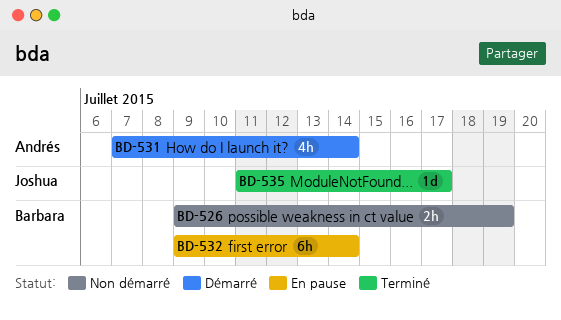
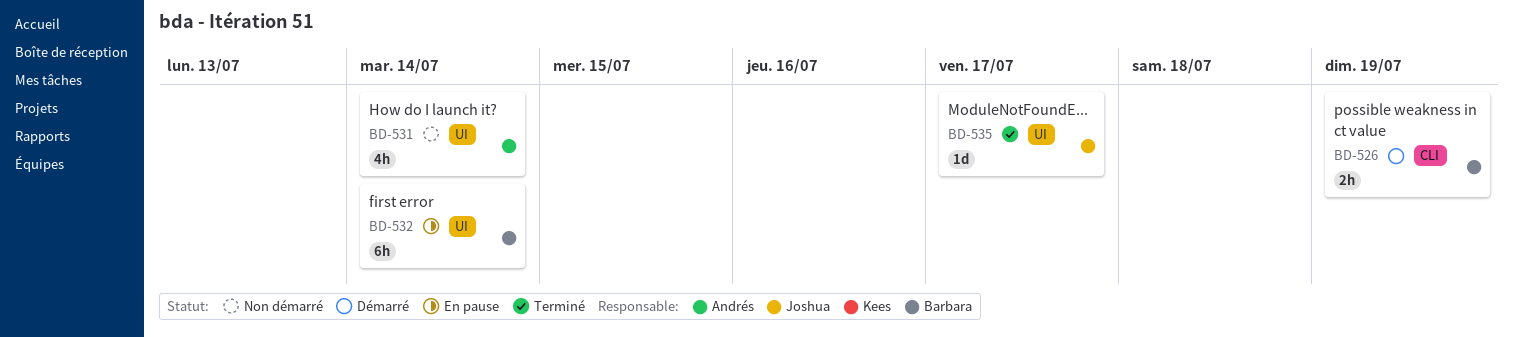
BD-526, status: Non démarré -> Démarré
BD-531, status: Démarré -> Non démarré

